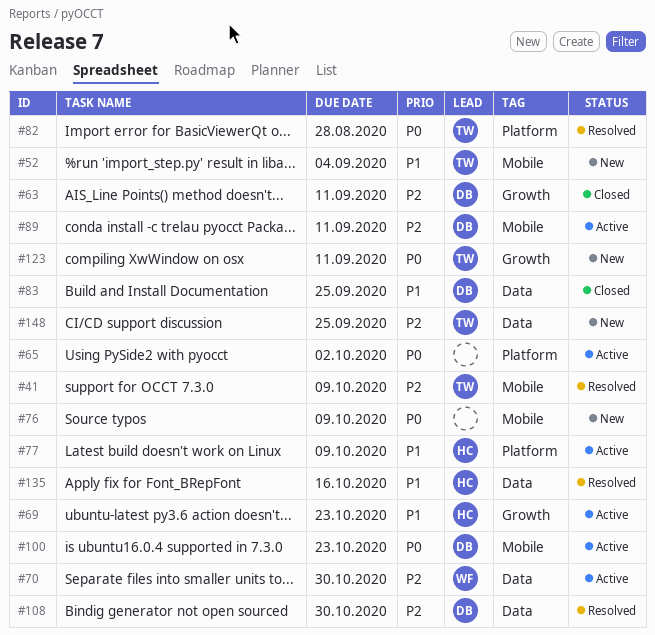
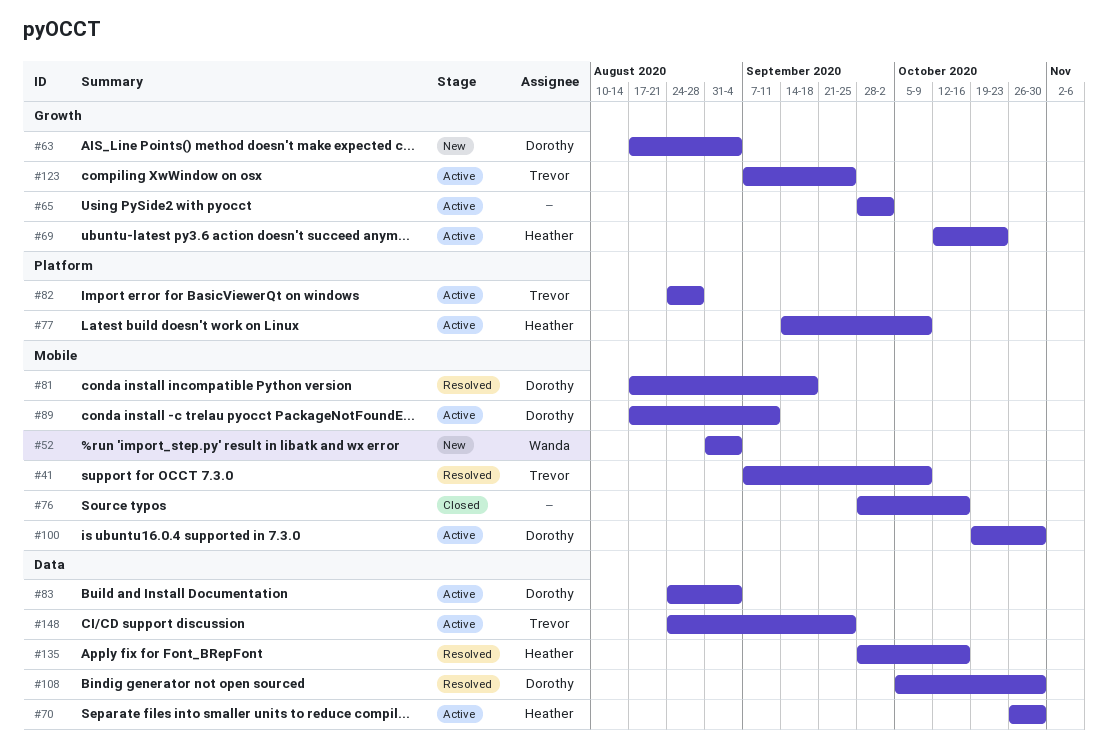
#52, owner: Trevor -> Wanda
#63, status: Closed -> New
#63, due: Sep 11 -> Sep 4
#65, label: Platform -> Growth
#70, owner: Wanda -> Heather
#76, status: New -> Closed
#76, due: Oct 9 -> Oct 16
#81: none -> present
#82, status: Resolved -> Active
#83, status: Closed -> Active
#83, due: Sep 25 -> Sep 4
#100, due: Oct 23 -> Oct 30
#123, status: New -> Active
#123, due: Sep 11 -> Sep 25
#148, status: New -> Active

